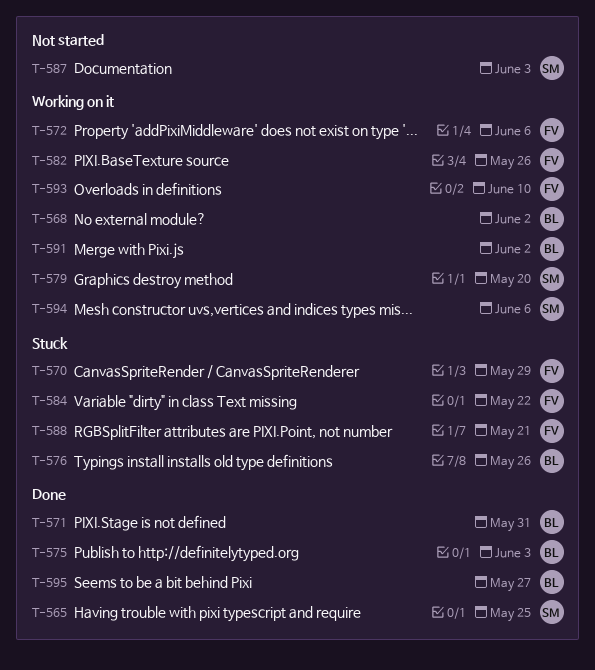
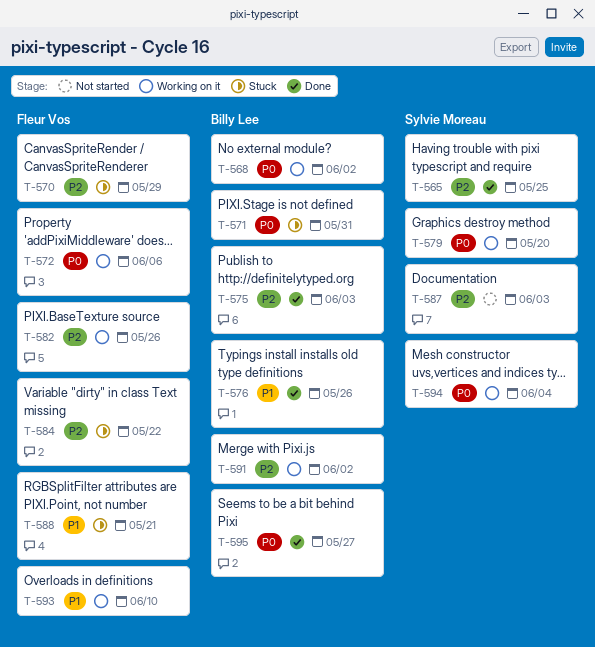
T-571, status: Done -> Stuck
T-576, status: Stuck -> Done
T-594, due: Jun 6 -> Jun 4

